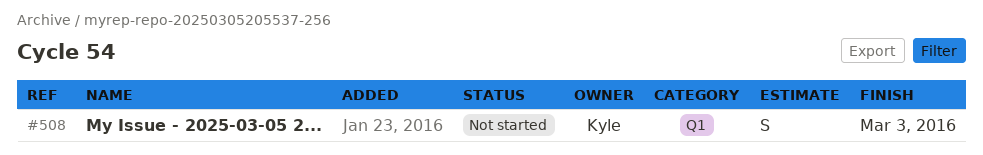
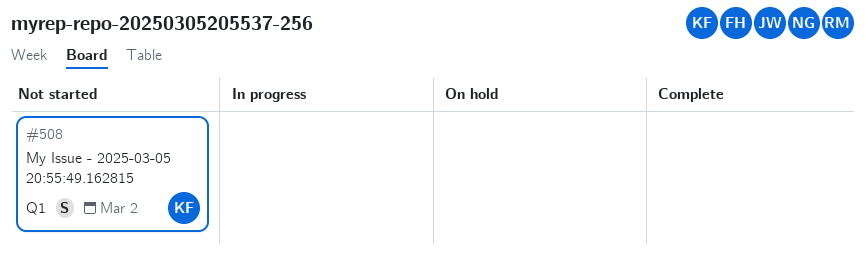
#508, due: Mar 3 -> Mar 2

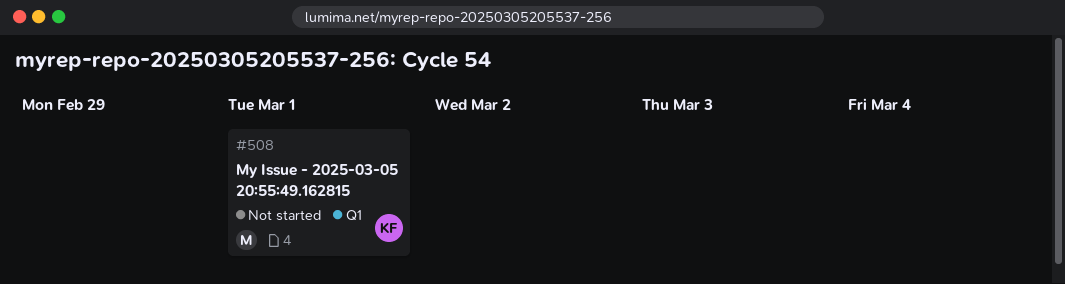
#508, estimate: S -> M
#508, due: Mar 2 -> Mar 1

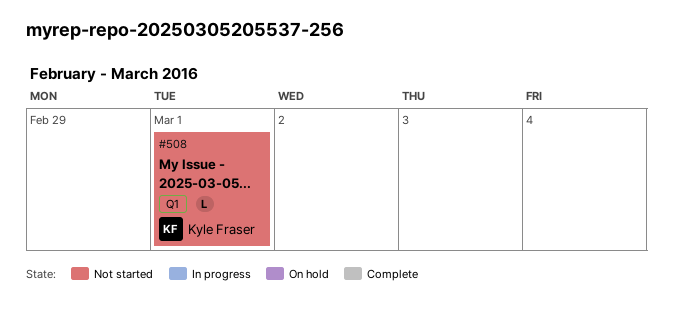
#508, estimate: M -> L

